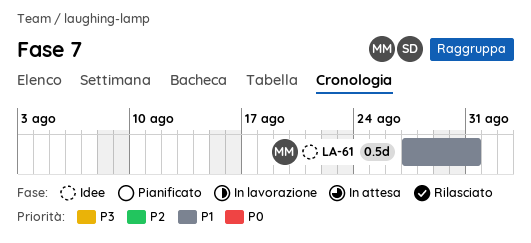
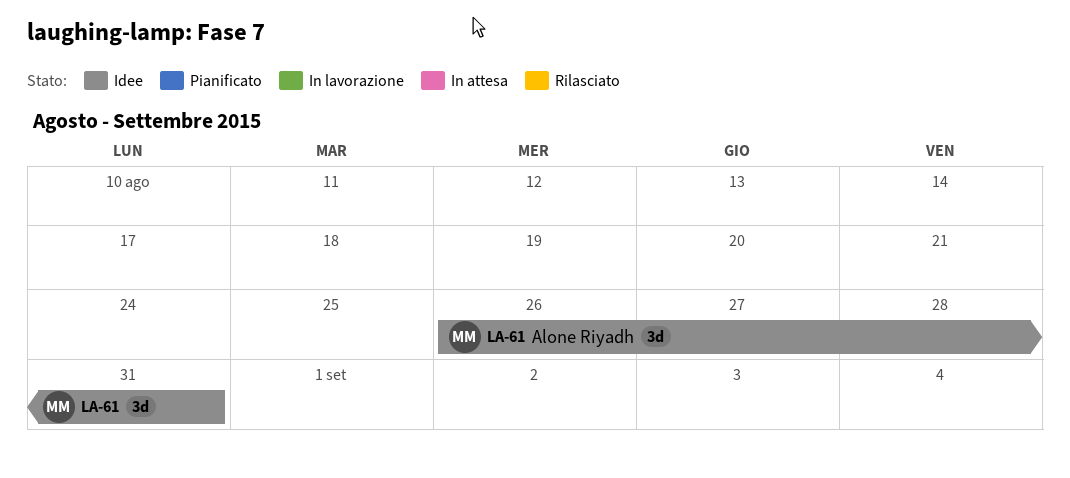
LA-61, estimate: 0.5d -> 3d
LA-61, start: Aug 27 -> Aug 26

